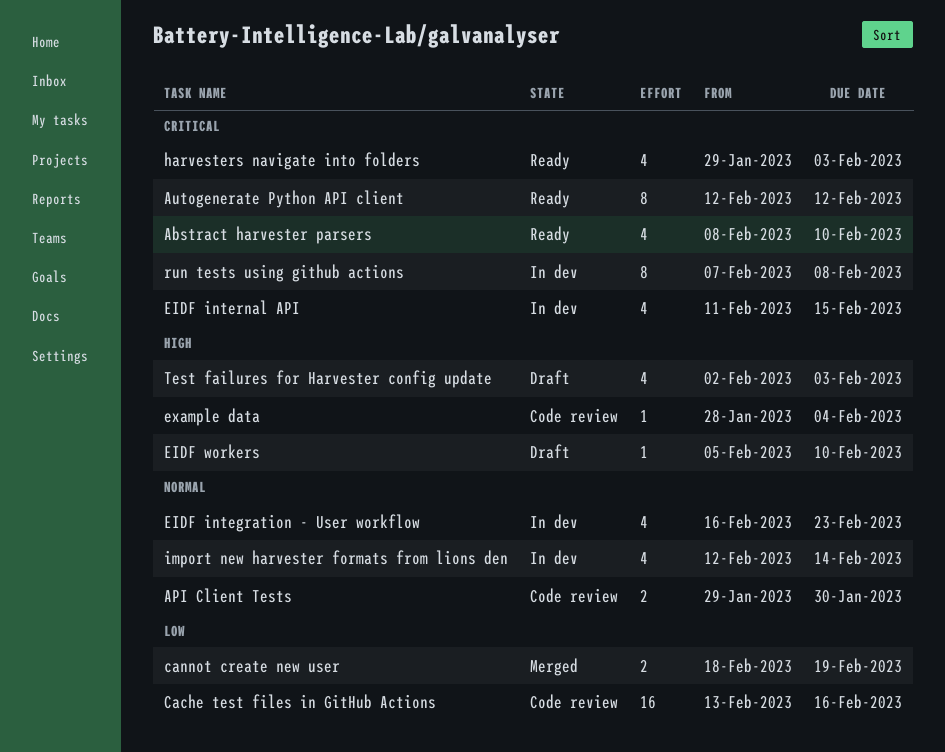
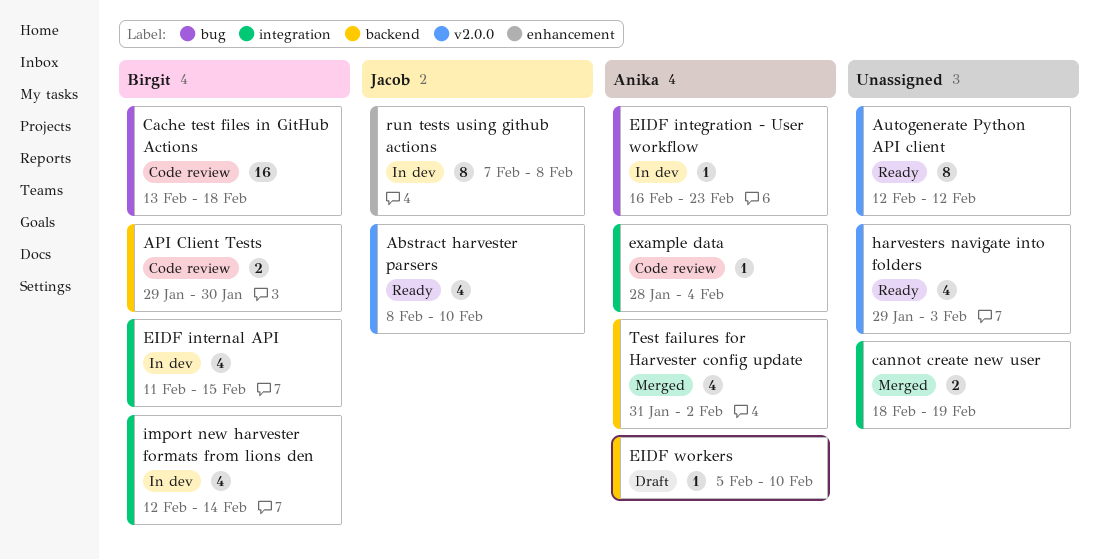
Cache test files in GitHub Actions, due: Feb 16 -> Feb 18
EIDF integration - User workflow, estimate: 4 -> 1
Test failures for Harvester config update, status: Draft -> Merged
Test failures for Harvester config update, start: Feb 2 -> Jan 31
Test failures for Harvester config update, due: Feb 3 -> Feb 2

